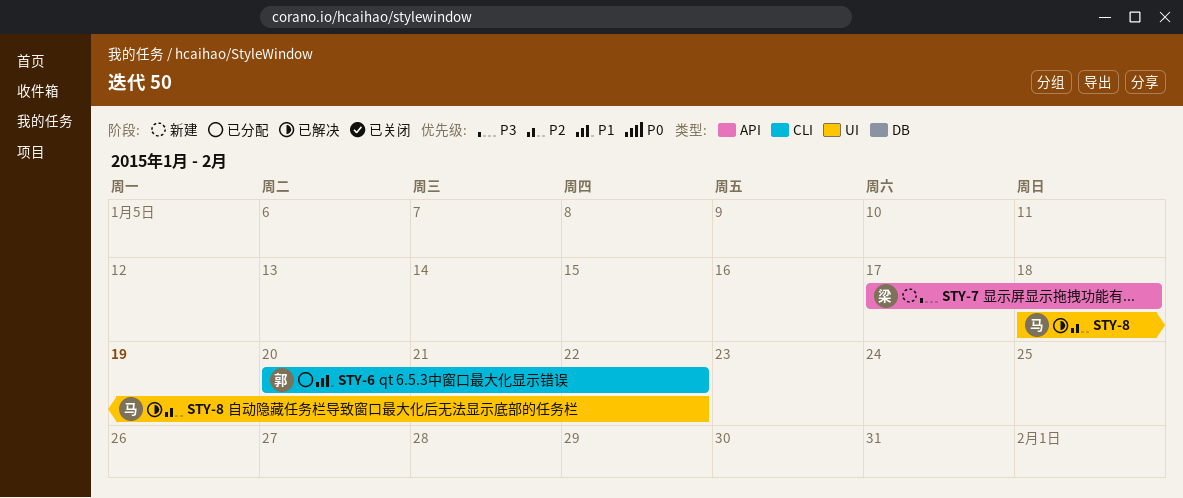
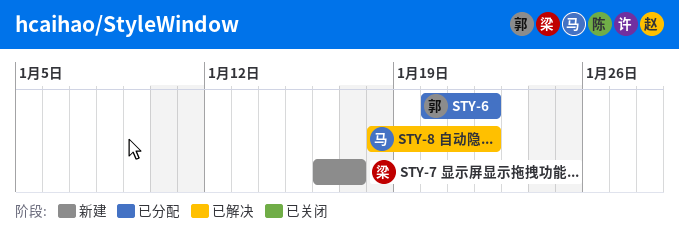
STY-7, start: Jan 17 -> Jan 16
STY-7, due: Jan 18 -> Jan 17

